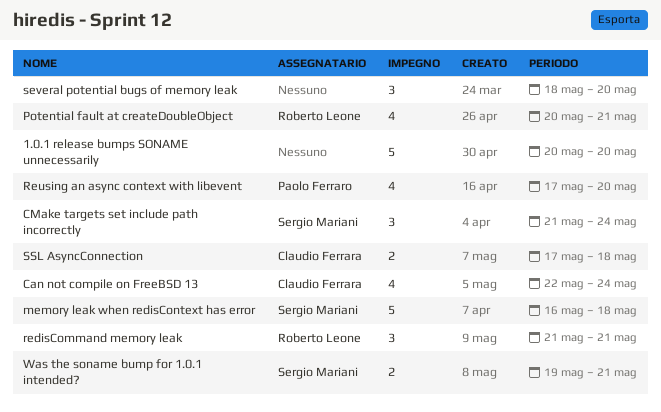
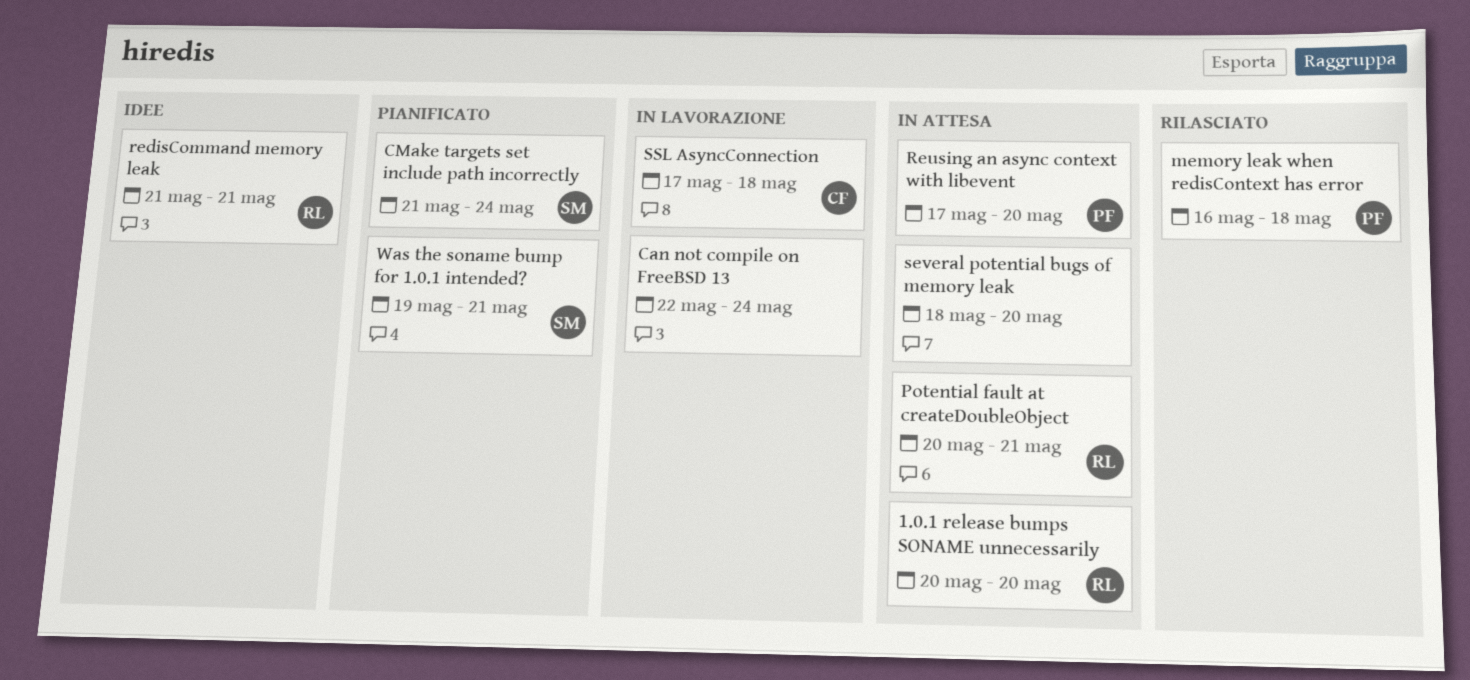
1.0.1 release bumps SONAME unnecessarily, owner: none -> Roberto Leone
Can not compile on FreeBSD 13, owner: Claudio Ferrara -> none
memory leak when redisContext has error, owner: Sergio Mariani -> Paolo Ferraro

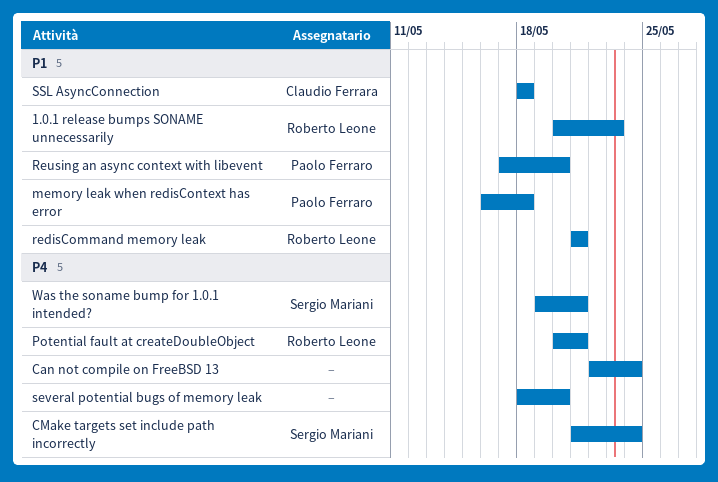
1.0.1 release bumps SONAME unnecessarily, due: May 20 -> May 23
SSL AsyncConnection, start: May 17 -> May 18

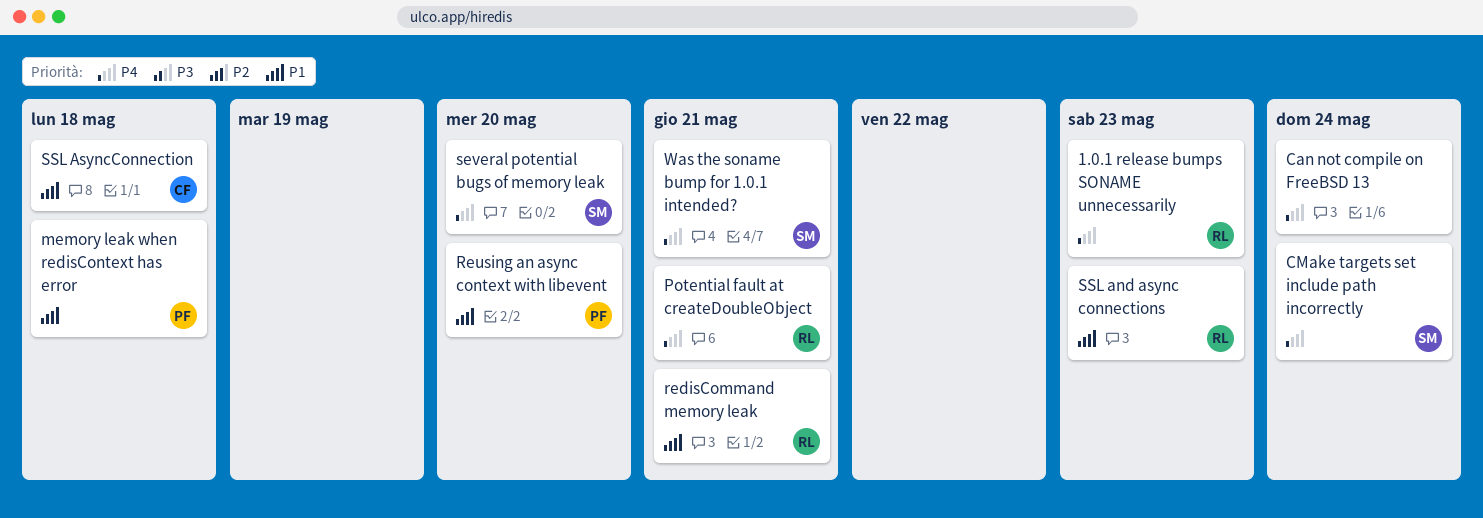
1.0.1 release bumps SONAME unnecessarily, priority: P1 -> P4
several potential bugs of memory leak, owner: none -> Sergio Mariani
SSL and async connections: none -> present

